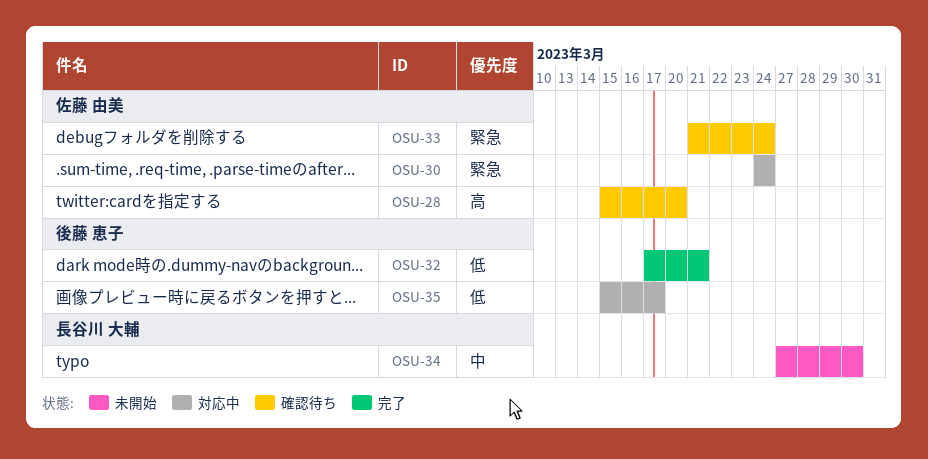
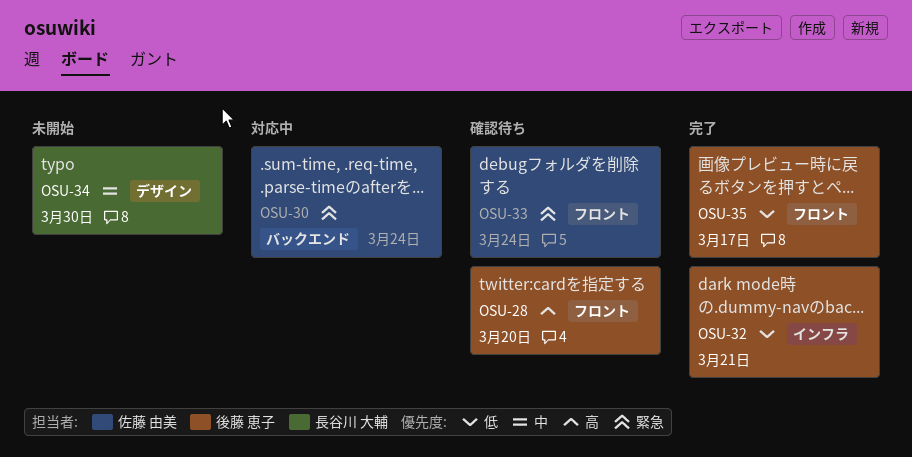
OSU-28, owner: 佐藤 由美 -> 後藤 恵子
OSU-35, status: 対応中 -> 完了

